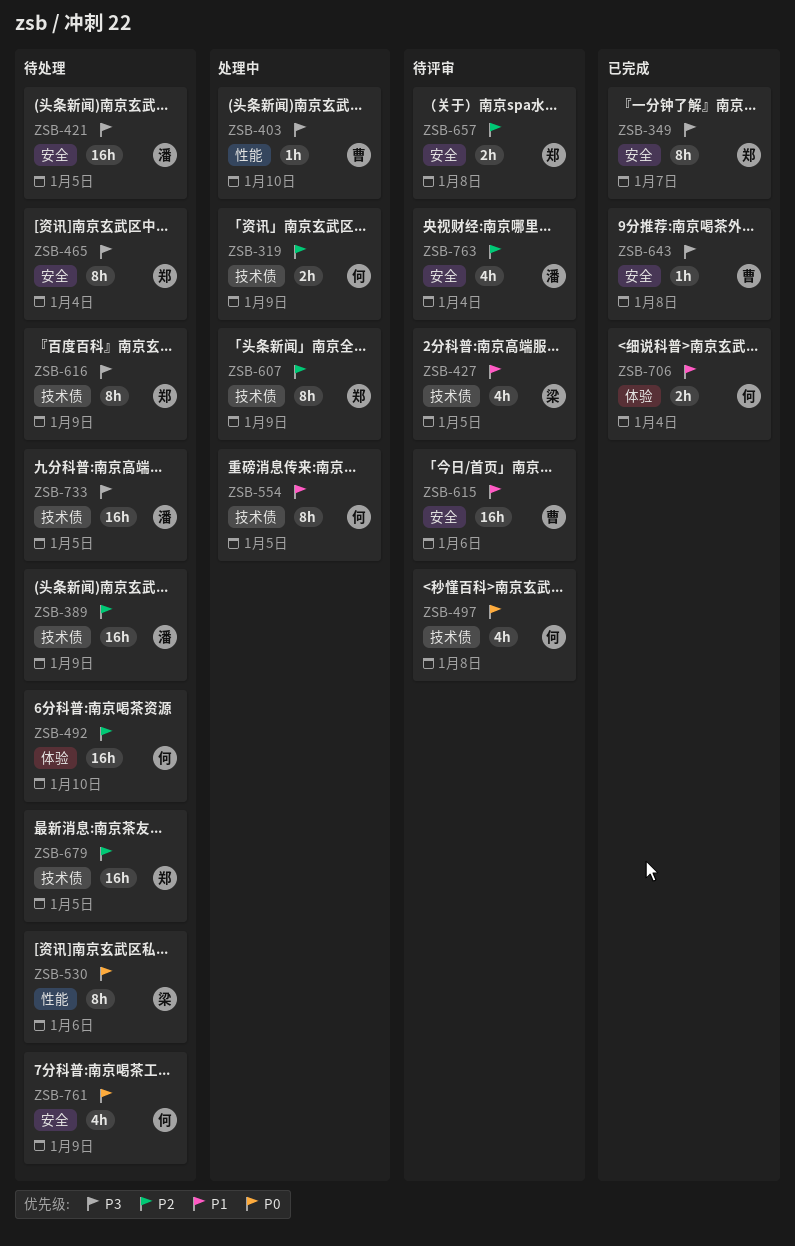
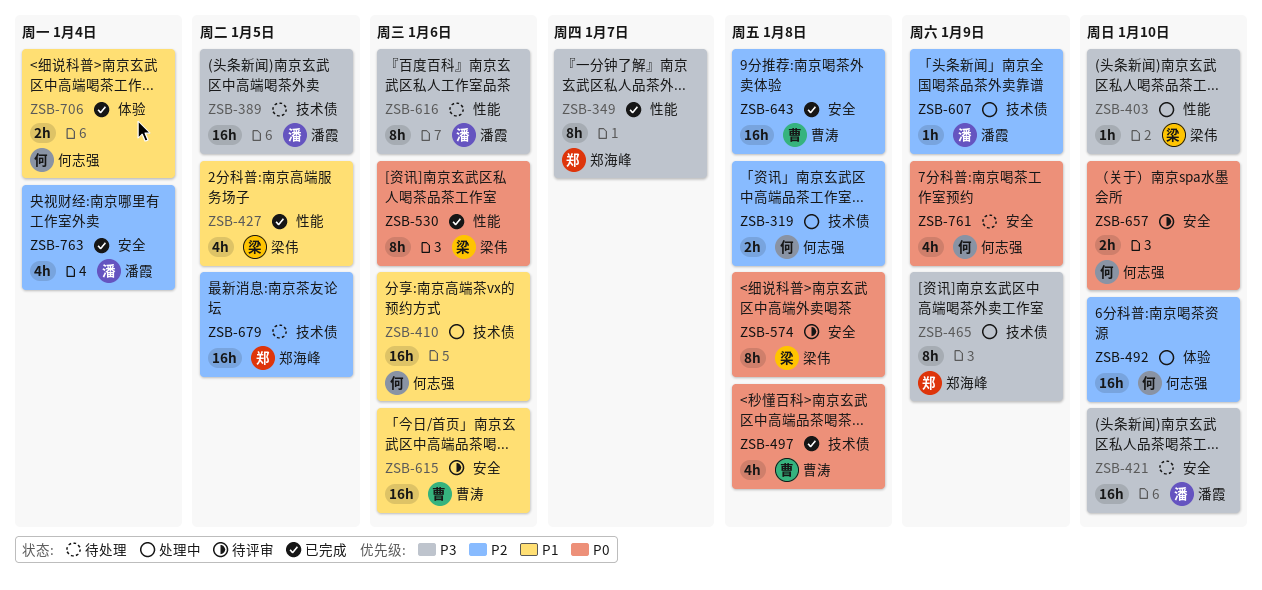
ZSB-319, due: Jan 9 -> Jan 8
ZSB-349, label: 安全 -> 性能
ZSB-389, priority: P2 -> P3
ZSB-389, due: Jan 9 -> Jan 5
ZSB-403, owner: 曹涛 -> 梁伟
ZSB-410: none -> present
ZSB-421, due: Jan 5 -> Jan 10
ZSB-427, status: 待评审 -> 已完成
ZSB-427, label: 技术债 -> 性能
ZSB-465, status: 待处理 -> 处理中
ZSB-465, label: 安全 -> 技术债
ZSB-465, due: Jan 4 -> Jan 9
ZSB-492, status: 待处理 -> 处理中
ZSB-497, status: 待评审 -> 已完成
ZSB-497, owner: 何志强 -> 曹涛
ZSB-530, status: 待处理 -> 已完成
ZSB-554: present -> none
ZSB-574: none -> present
ZSB-607, owner: 郑海峰 -> 潘霞
ZSB-607, estimate: 8h -> 1h
ZSB-616, owner: 郑海峰 -> 潘霞
ZSB-616, label: 技术债 -> 性能
ZSB-616, due: Jan 9 -> Jan 6
ZSB-643, priority: P3 -> P2
ZSB-643, estimate: 1h -> 16h
ZSB-657, owner: 郑海峰 -> 何志强
ZSB-657, priority: P2 -> P0
ZSB-657, due: Jan 8 -> Jan 10
ZSB-733: present -> none
ZSB-763, status: 待评审 -> 已完成

